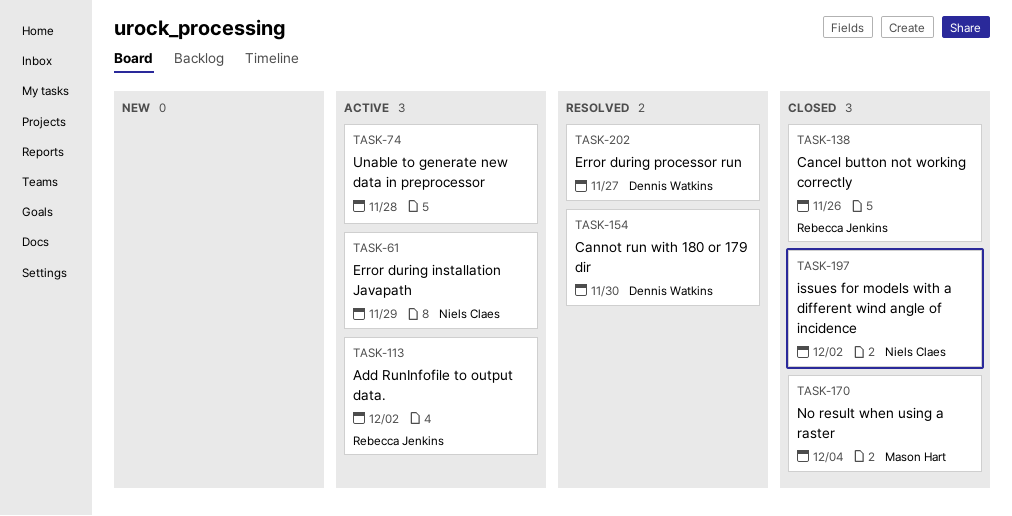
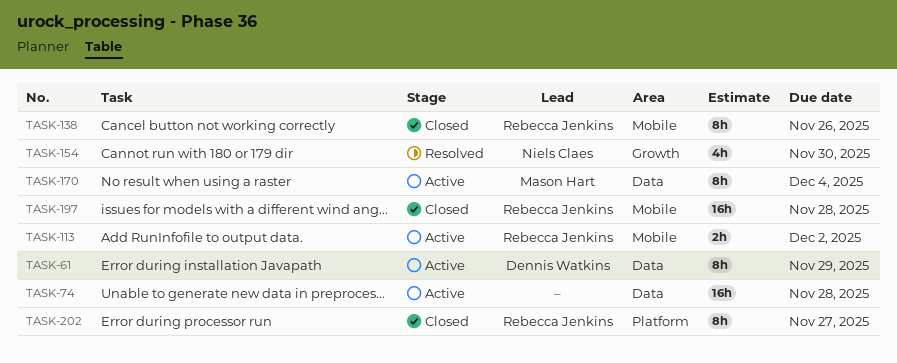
TASK-61, owner: Niels Claes -> Dennis Watkins
TASK-154, owner: Dennis Watkins -> Niels Claes
TASK-170, status: Closed -> Active
TASK-197, owner: Niels Claes -> Rebecca Jenkins
TASK-197, due: Dec 2 -> Nov 28
TASK-202, status: Resolved -> Closed
TASK-202, owner: Dennis Watkins -> Rebecca Jenkins

